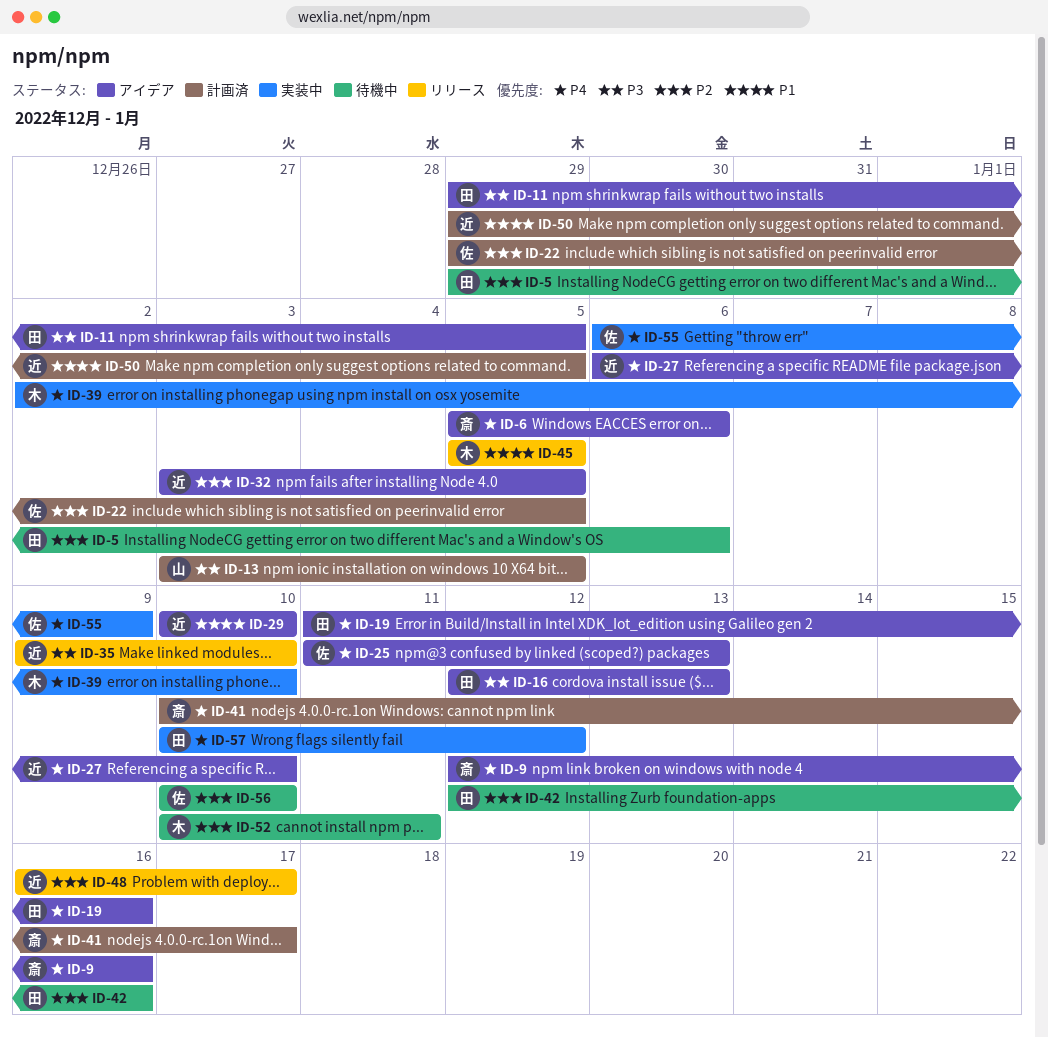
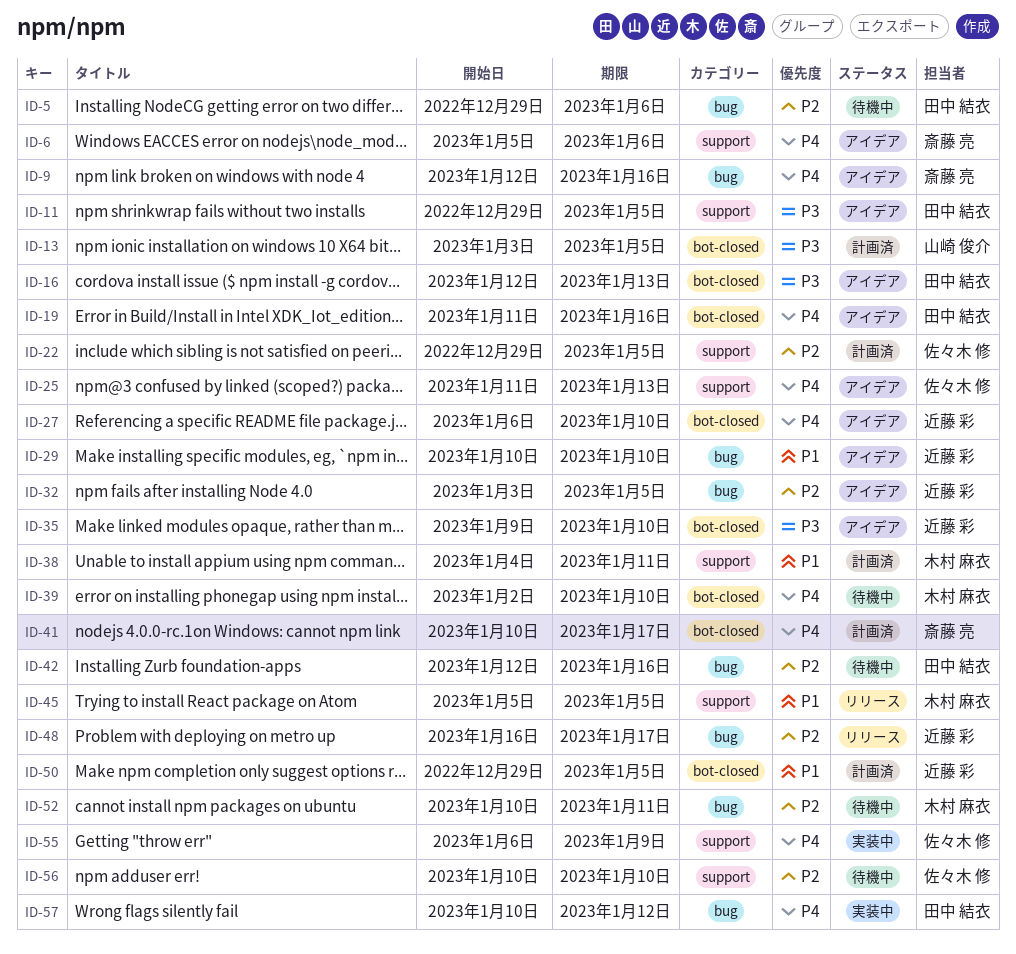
ID-35, status: リリース -> アイデア
ID-38: none -> present
ID-39, status: 実装中 -> 待機中

